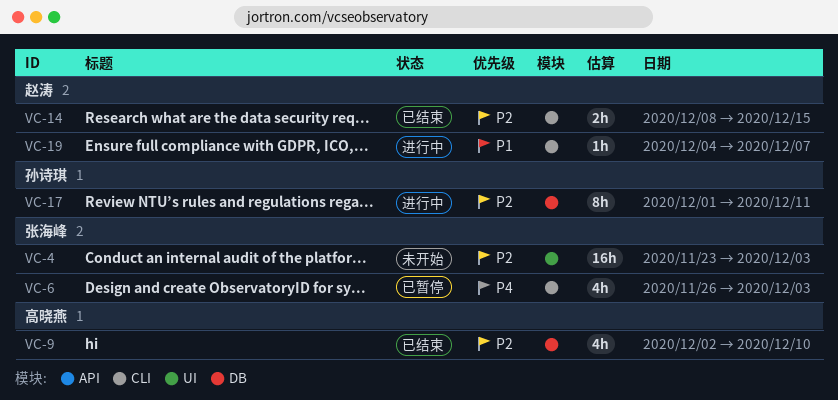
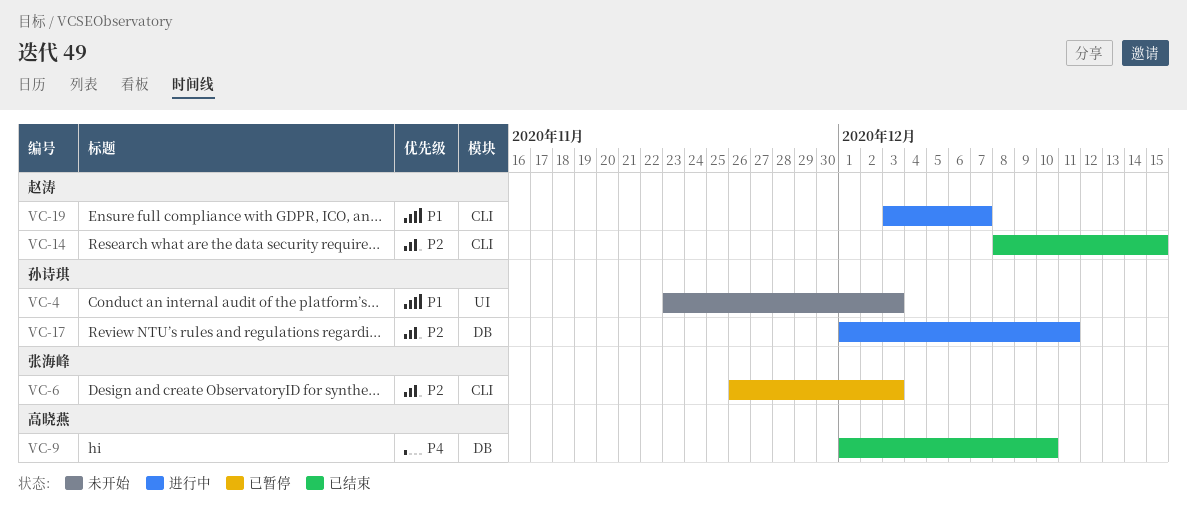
VC-4, owner: 张海峰 -> 孙诗琪
VC-4, priority: P2 -> P1
VC-6, priority: P4 -> P2
VC-9, priority: P2 -> P4
VC-9, start: Dec 2 -> Dec 1
VC-19, start: Dec 4 -> Dec 3

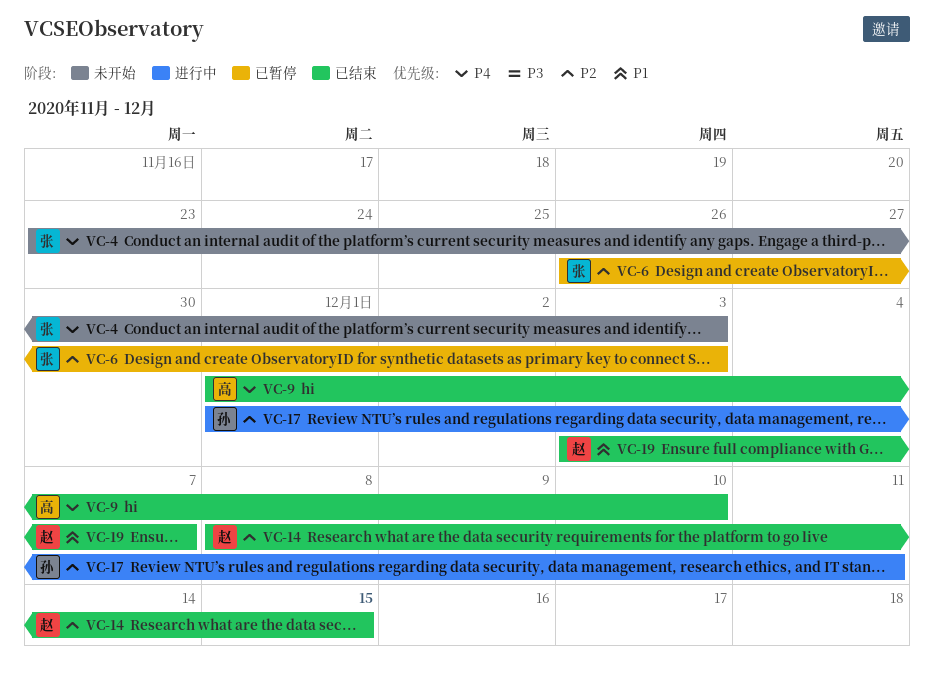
VC-4, owner: 孙诗琪 -> 张海峰
VC-4, priority: P1 -> P4
VC-19, status: 进行中 -> 已结束

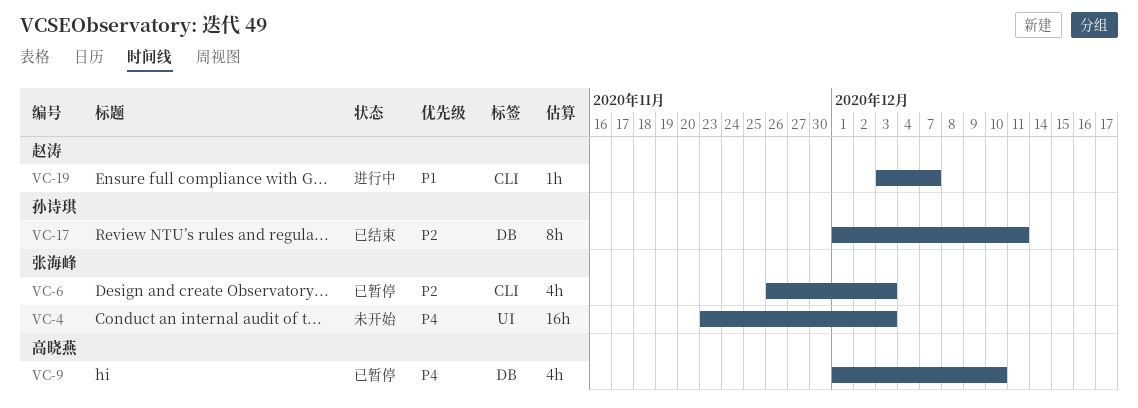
VC-9, status: 已结束 -> 已暂停
VC-14: present -> none
VC-17, status: 进行中 -> 已结束
VC-19, status: 已结束 -> 进行中

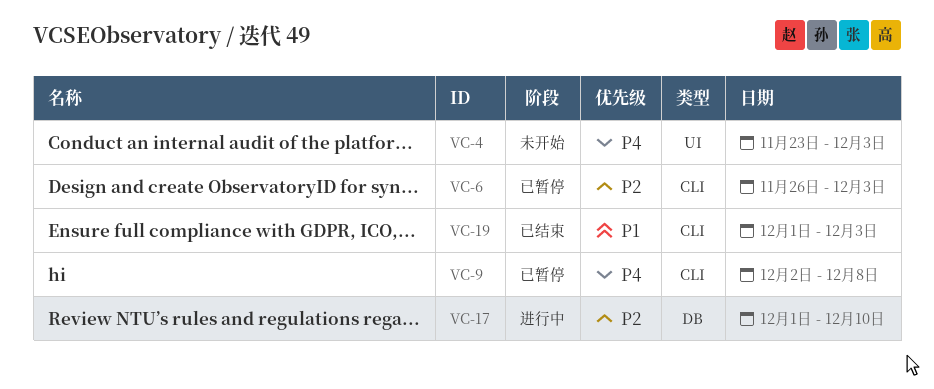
VC-9, label: DB -> CLI
VC-9, start: Dec 1 -> Dec 2
VC-9, due: Dec 10 -> Dec 8
VC-17, status: 已结束 -> 进行中
VC-17, due: Dec 11 -> Dec 10
VC-19, status: 进行中 -> 已结束
VC-19, start: Dec 3 -> Dec 1
VC-19, due: Dec 7 -> Dec 3

